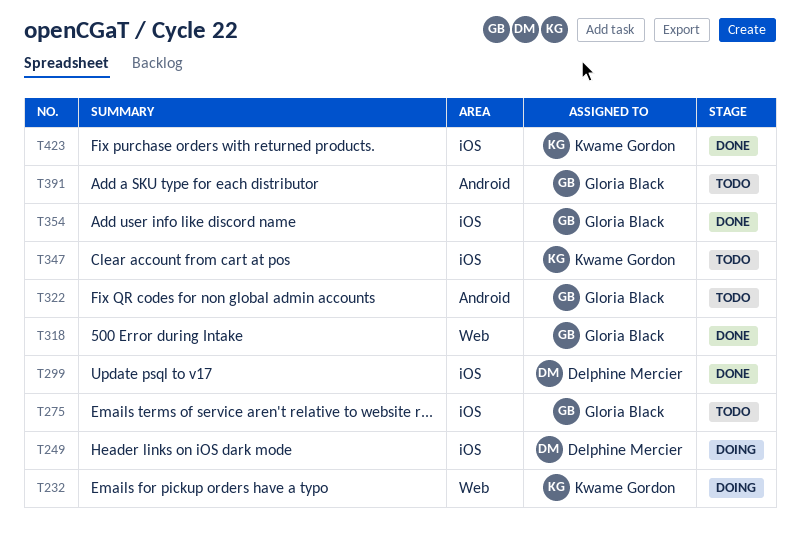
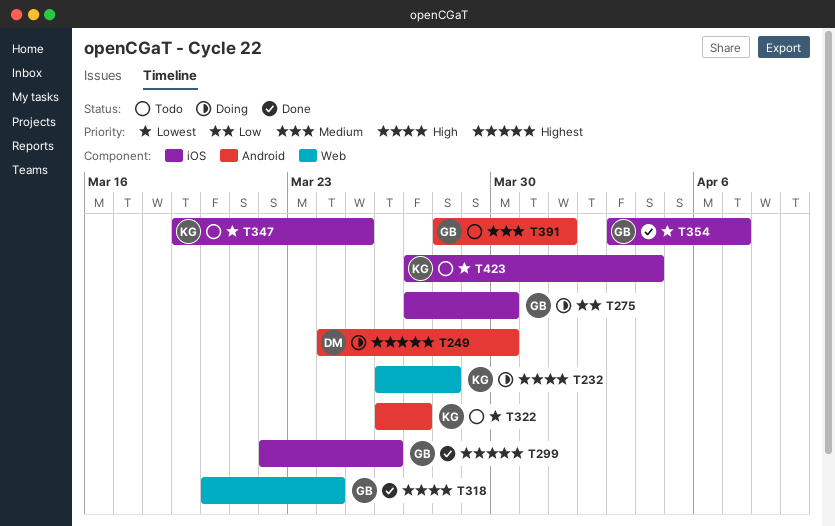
T249, label: iOS -> Android
T275, status: Todo -> Doing
T299, owner: Delphine Mercier -> Gloria Black
T322, owner: Gloria Black -> Kwame Gordon
T423, status: Done -> Todo

